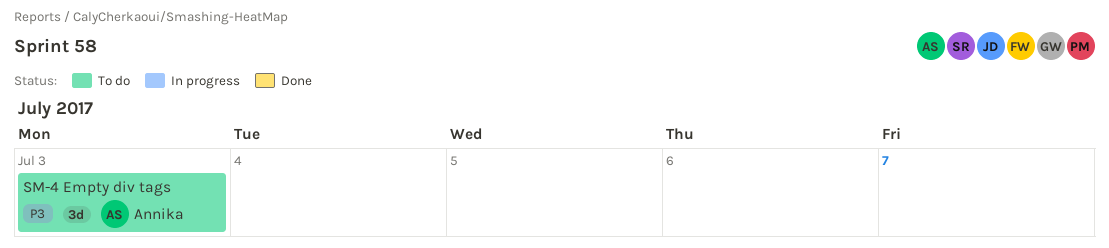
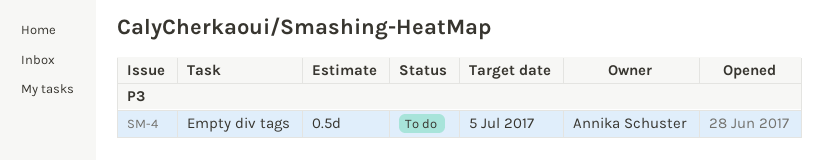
SM-4, estimate: 3d -> 0.5d
SM-4, due: Jul 3 -> Jul 5

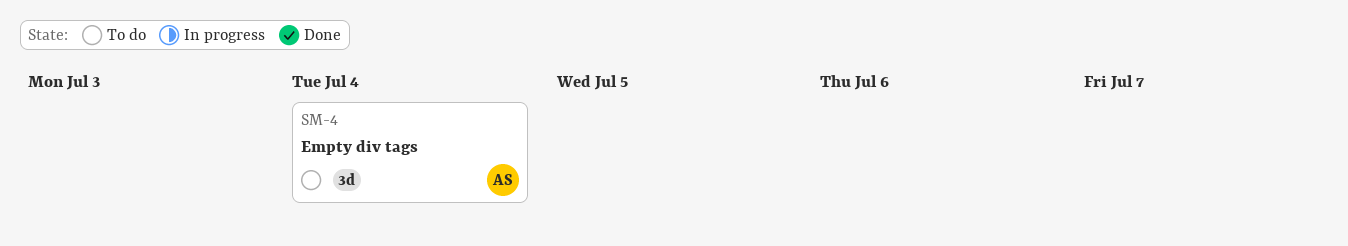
SM-4, estimate: 0.5d -> 3d
SM-4, due: Jul 5 -> Jul 4

